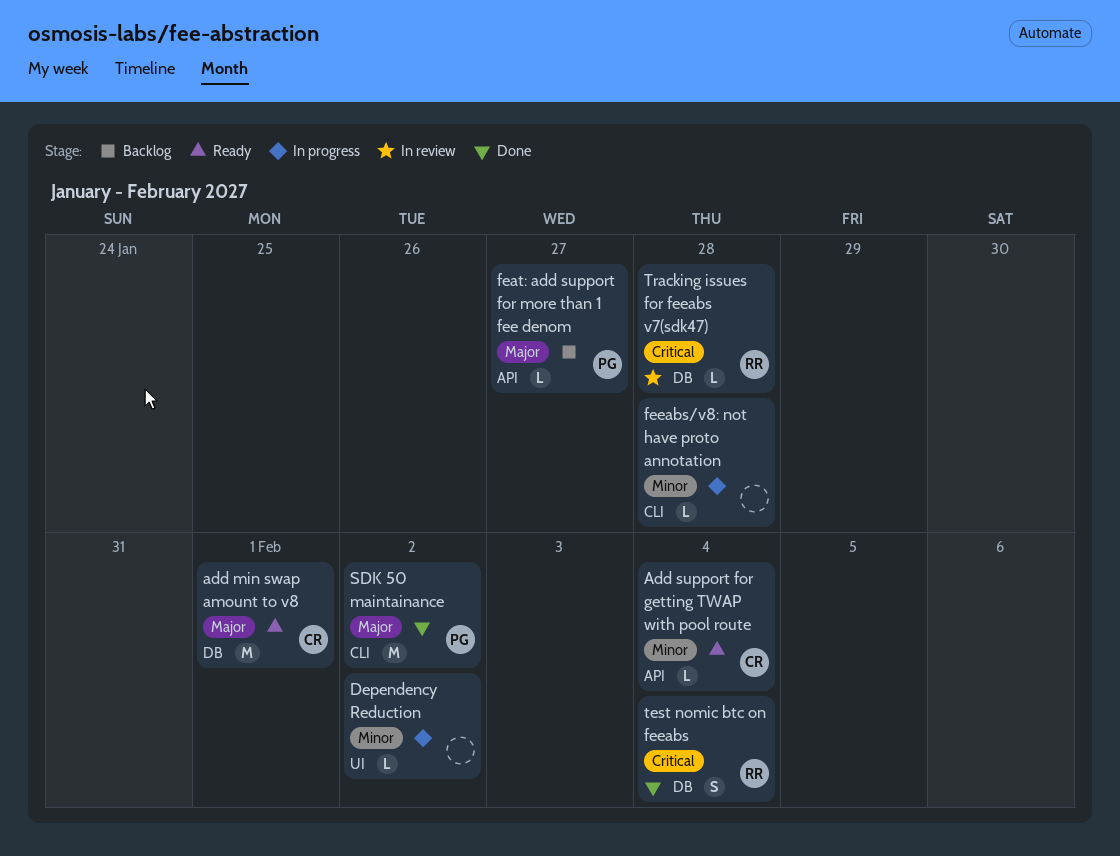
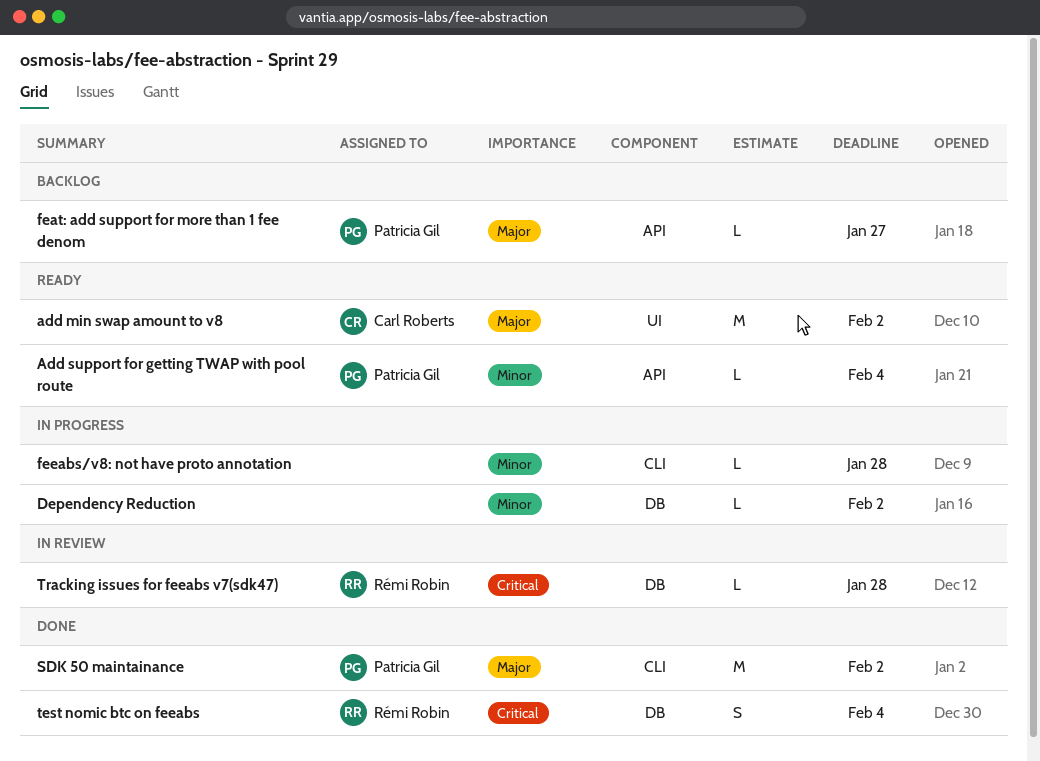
add min swap amount to v8, label: DB -> UI
add min swap amount to v8, due: Feb 1 -> Feb 2
Add support for getting TWAP with pool route, owner: Carl Roberts -> Patricia Gil
Dependency Reduction, label: UI -> DB

